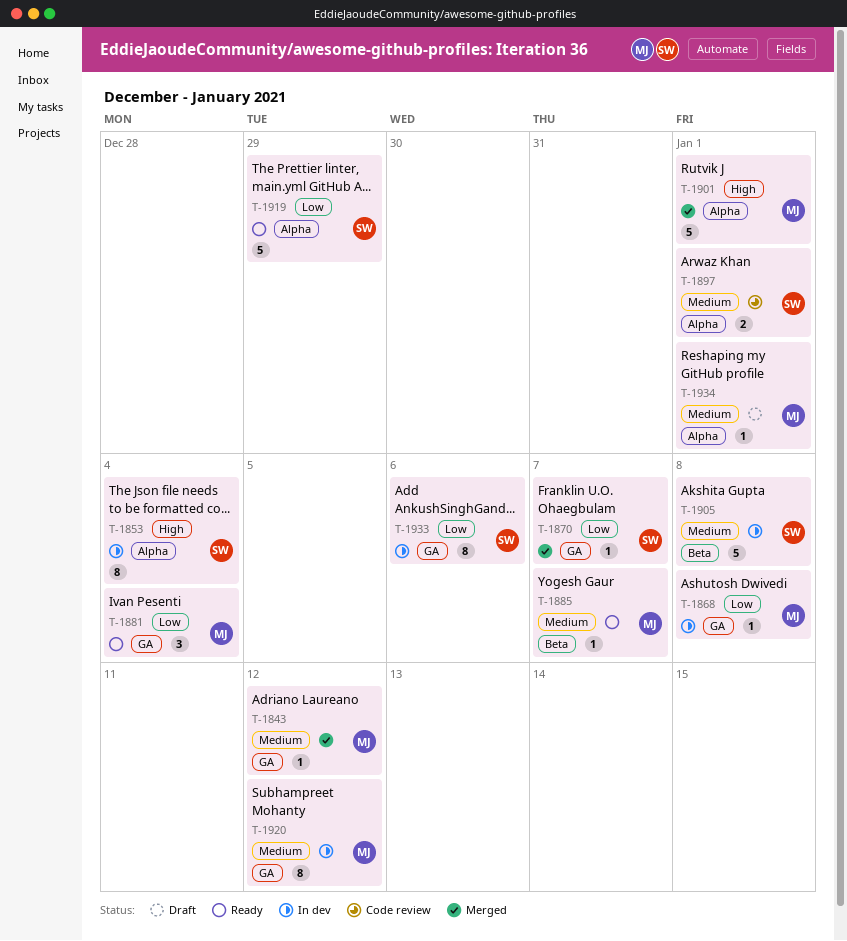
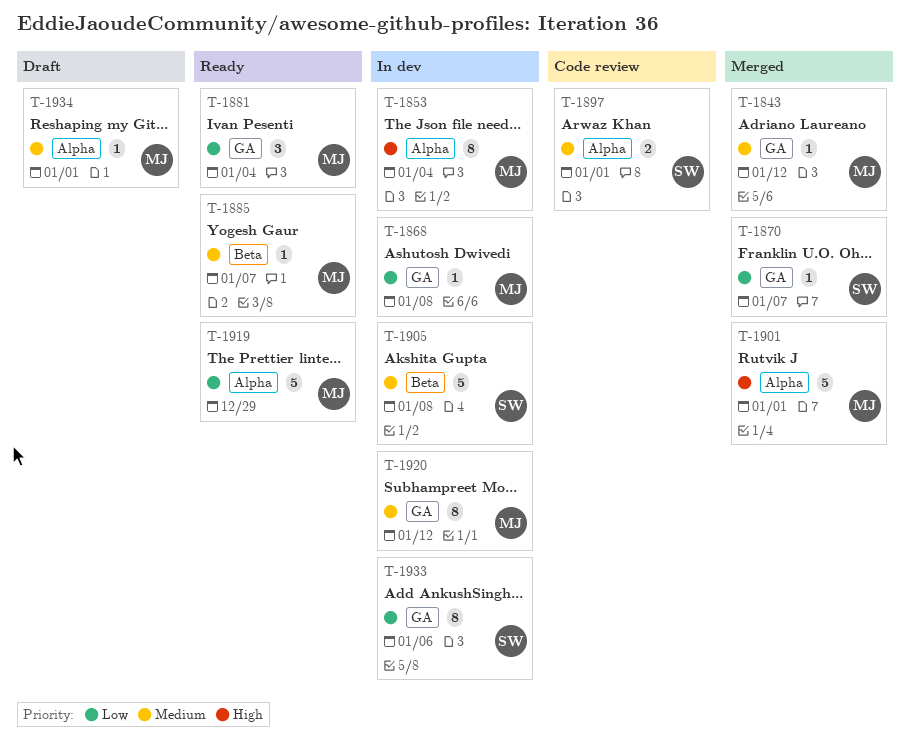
T-1853, owner: SW -> MJ
T-1919, owner: SW -> MJ

